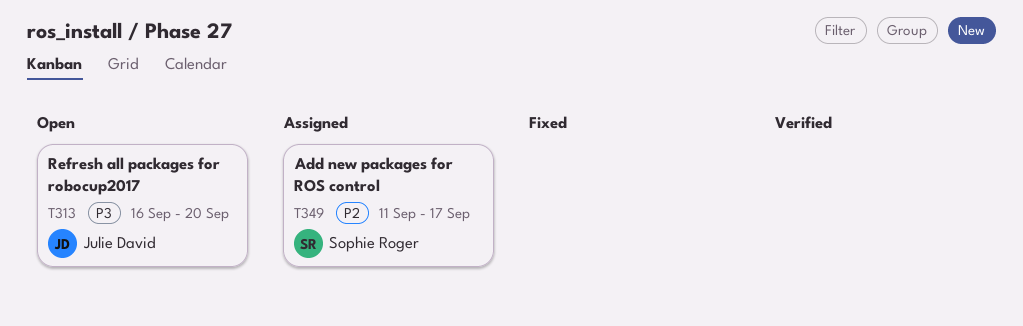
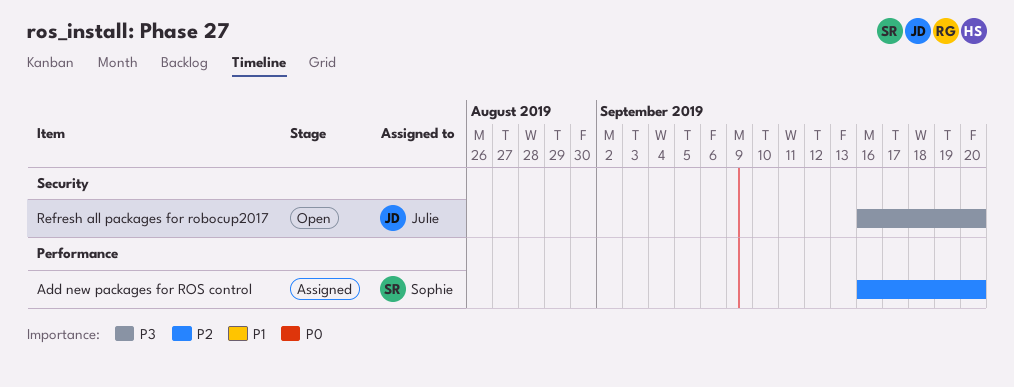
Add new packages for ROS control, start: Sep 11 -> Sep 16
Add new packages for ROS control, due: Sep 17 -> Sep 20

